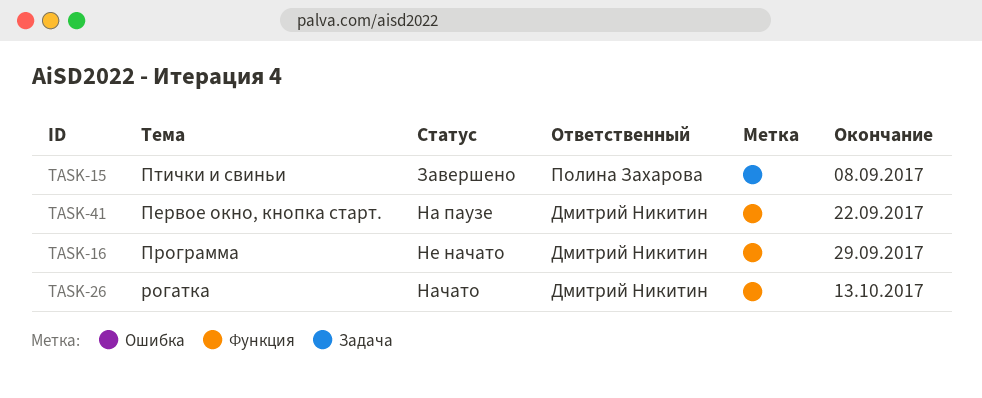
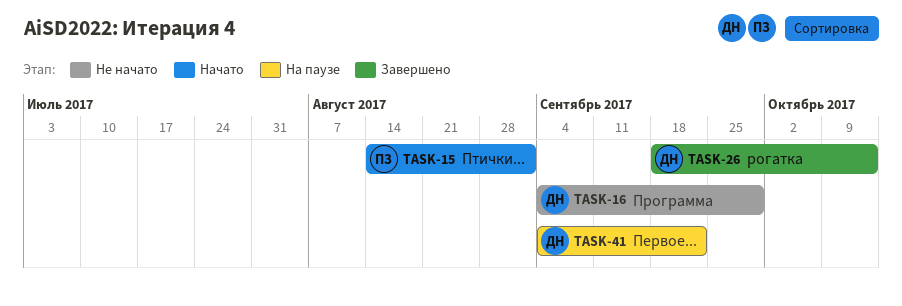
TASK-15, status: Завершено -> Начато
TASK-15, due: Sep 8 -> Sep 1
TASK-26, status: Начато -> Завершено

